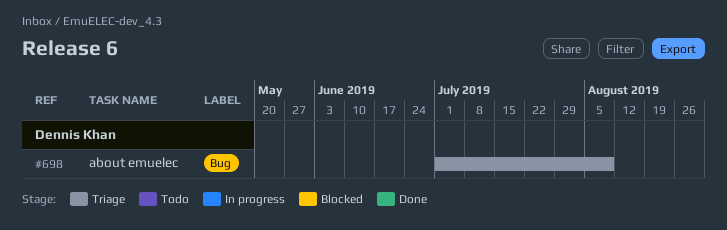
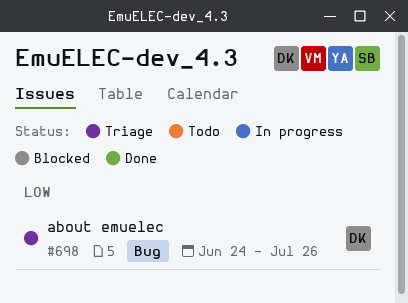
#698, start: Jul 1 -> Jun 24
#698, due: Aug 9 -> Jul 26

